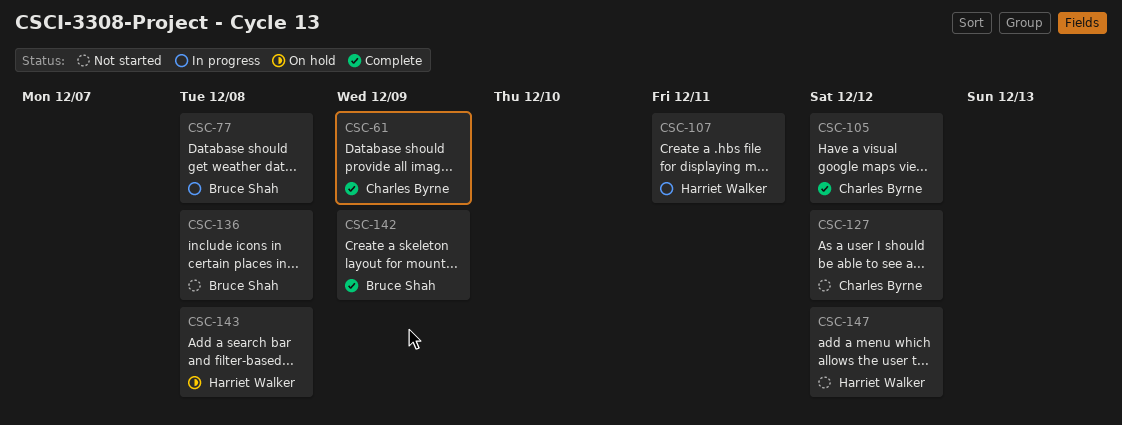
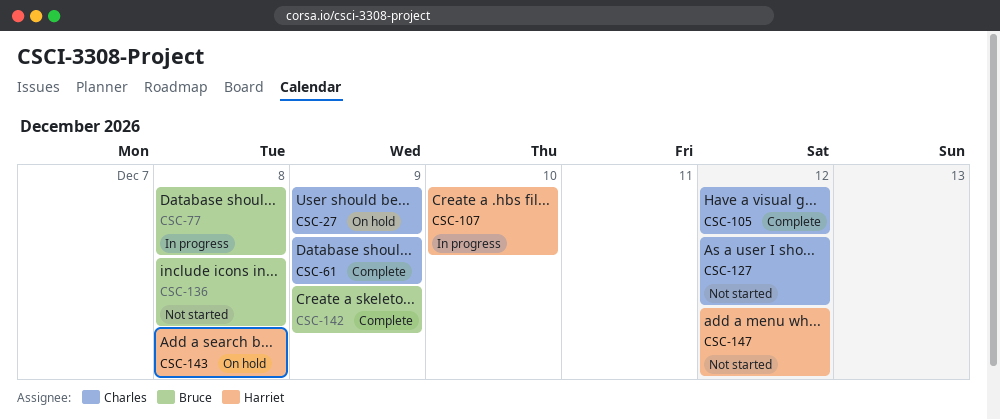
CSC-27: none -> present
CSC-107, due: Dec 11 -> Dec 10

